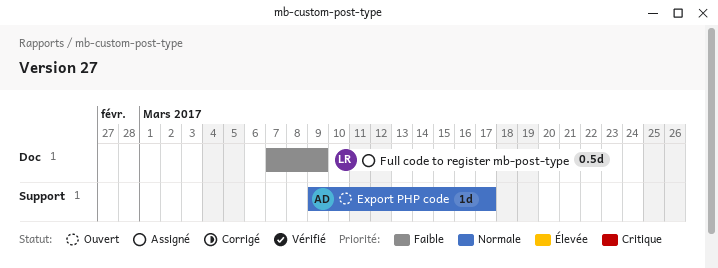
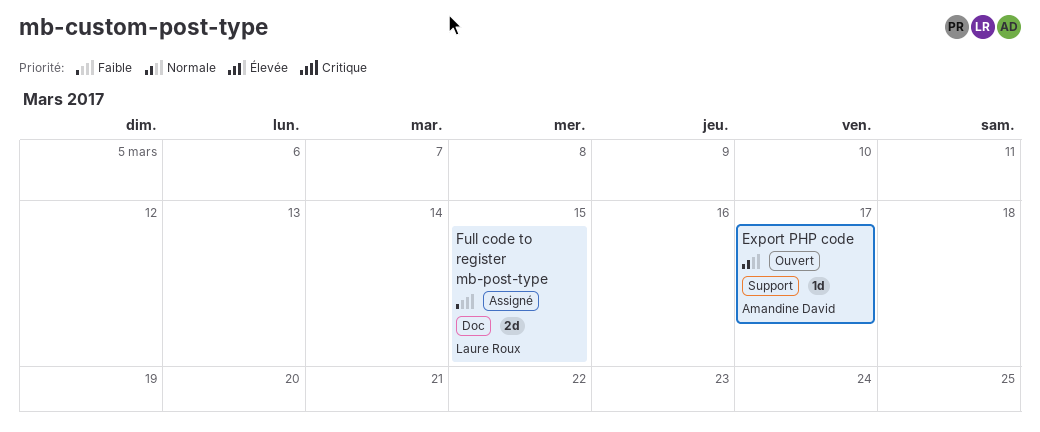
Full code to register mb-post-type, estimate: 0.5d -> 2d
Full code to register mb-post-type, due: Mar 9 -> Mar 15

